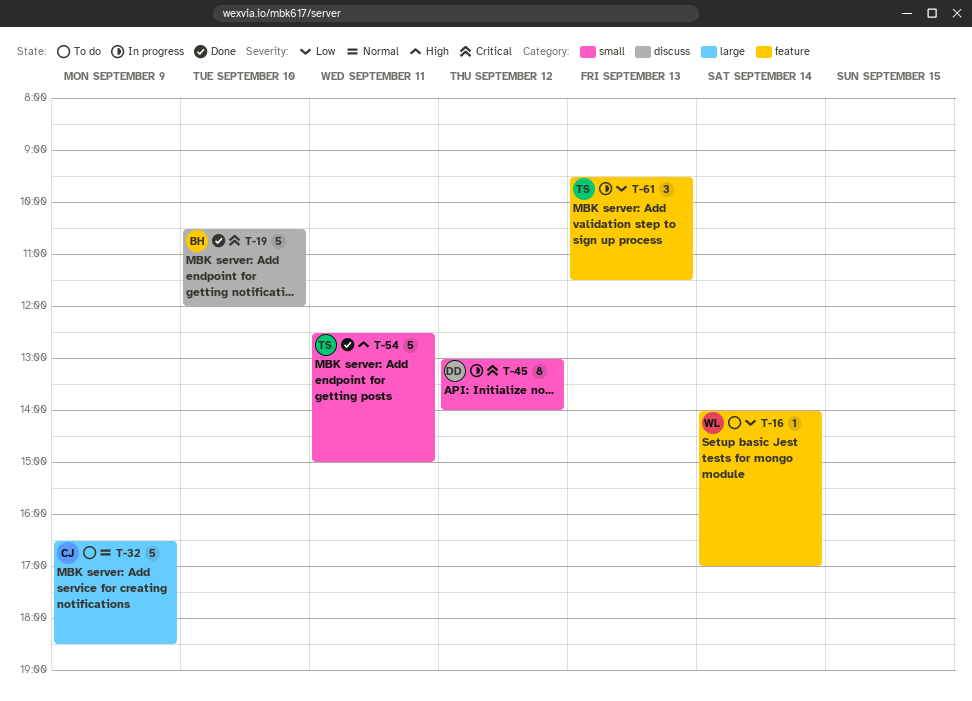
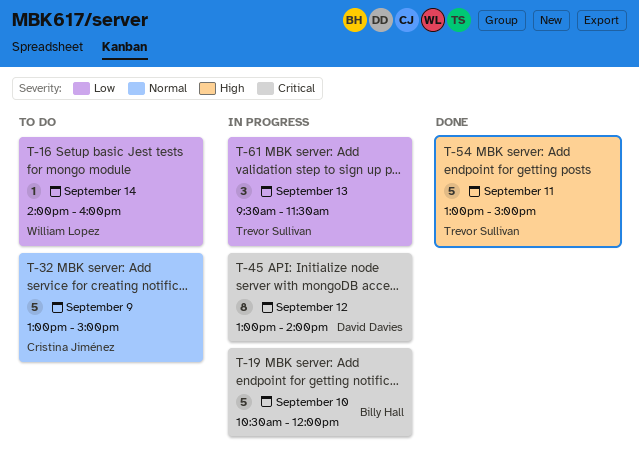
T-16, ends: 17:00 -> 16:00
T-19, status: Done -> In progress
T-32, begins: 16:30 -> 13:00
T-32, ends: 18:30 -> 15:00
T-54, begins: 12:30 -> 13:00

